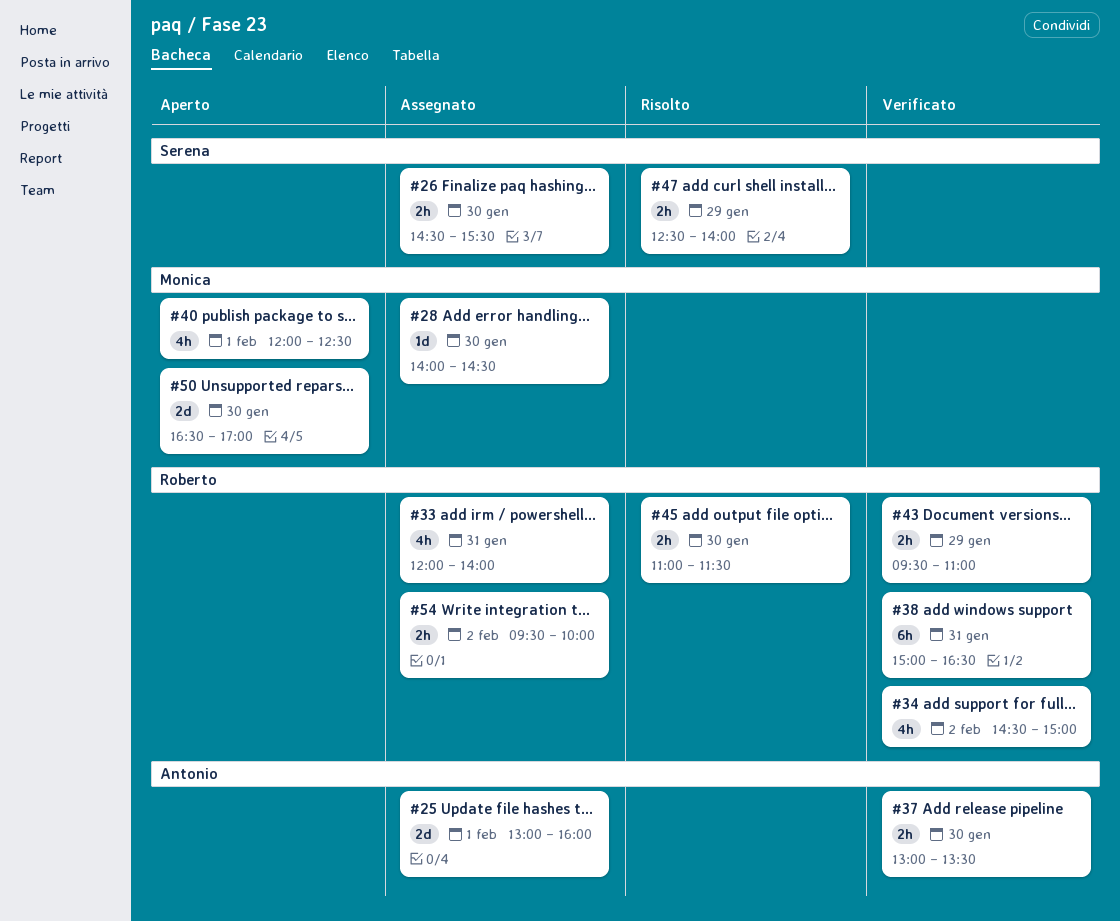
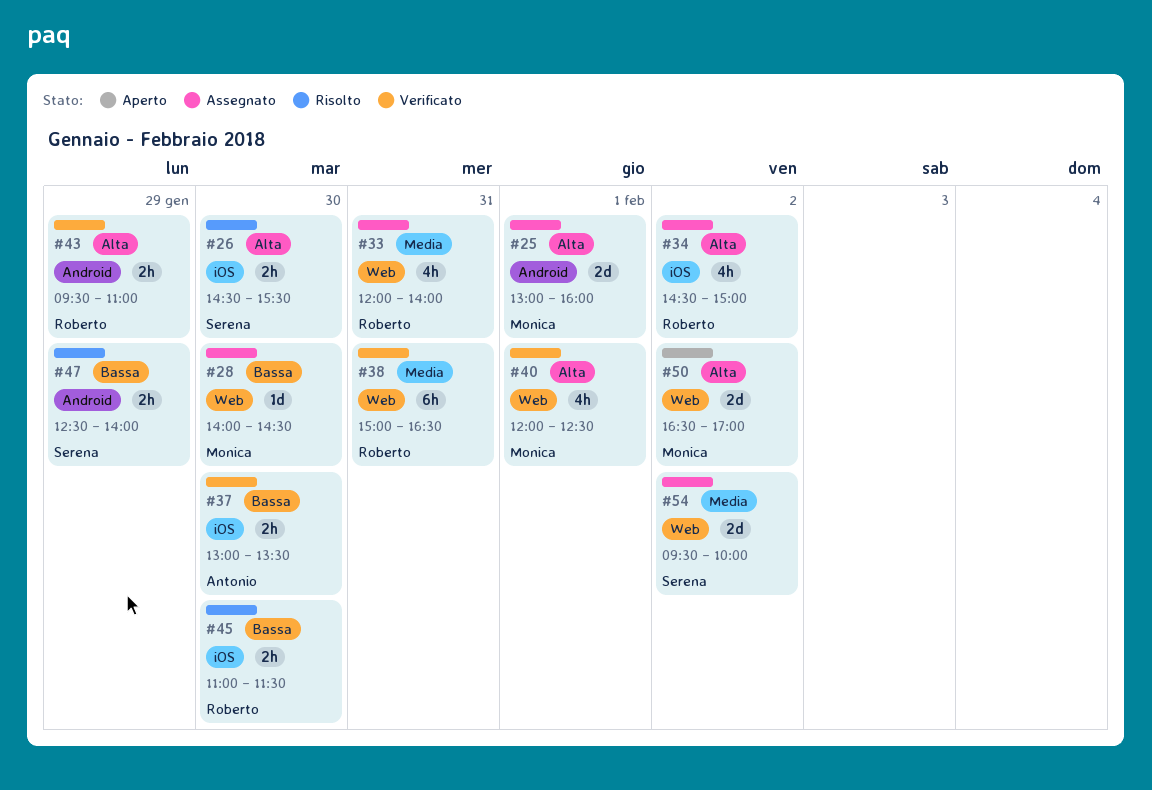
#25, owner: Antonio -> Monica
#26, status: Assegnato -> Risolto
#34, status: Verificato -> Assegnato
#40, status: Aperto -> Verificato
#50, day: Jan 30 -> Feb 2
#54, owner: Roberto -> Serena
#54, estimate: 2h -> 2d

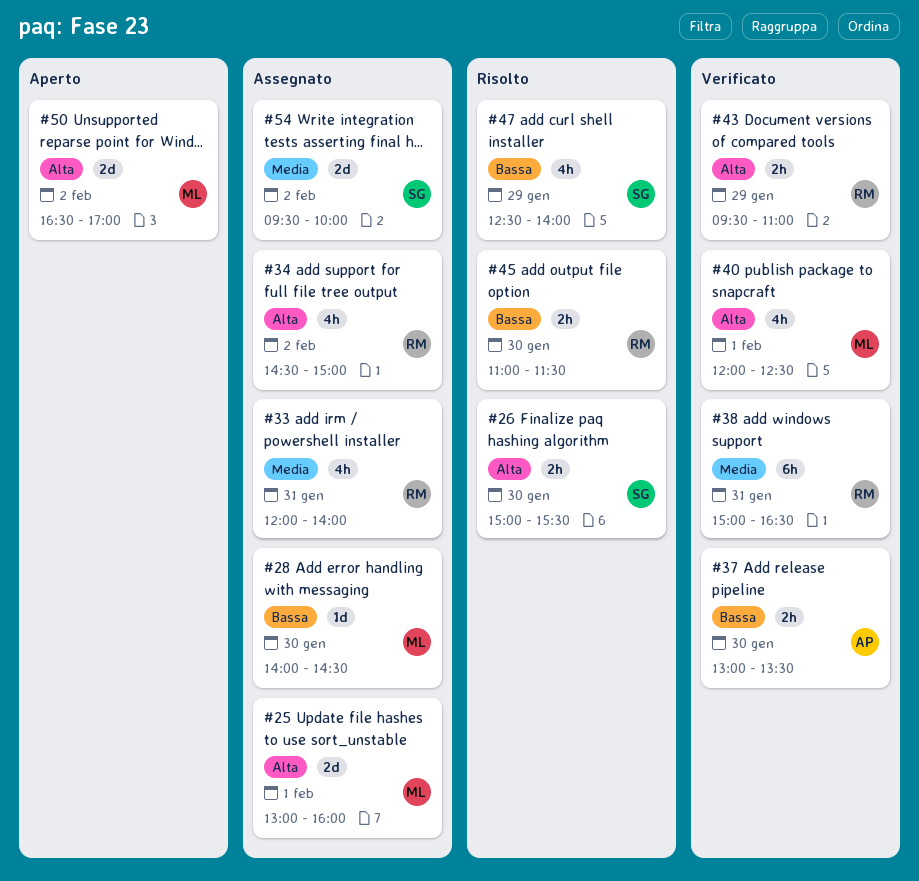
#26, begins: 14:30 -> 15:00
#47, estimate: 2h -> 4h

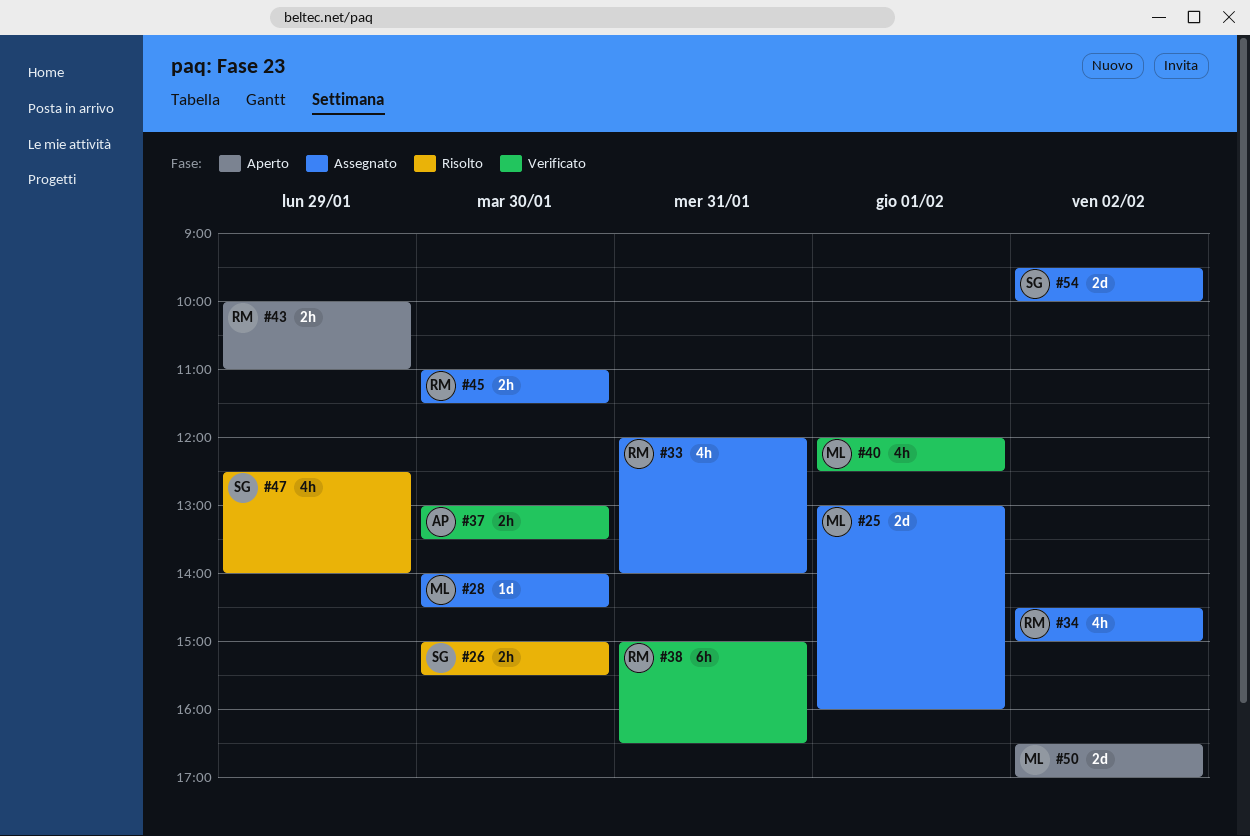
#43, status: Verificato -> Aperto
#43, begins: 09:30 -> 10:00
#45, status: Risolto -> Assegnato

